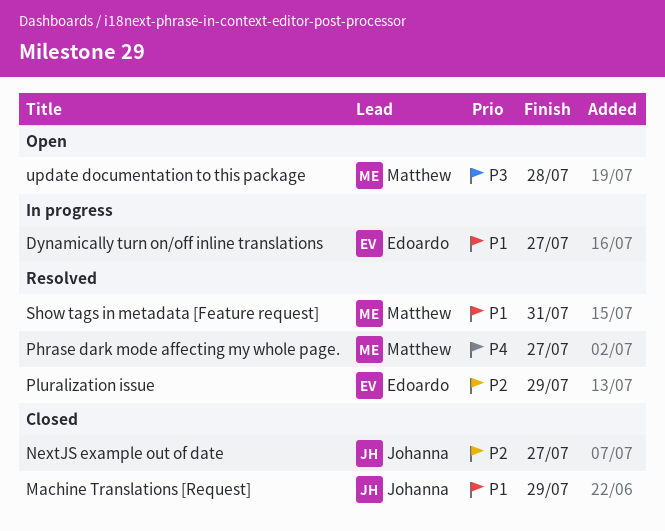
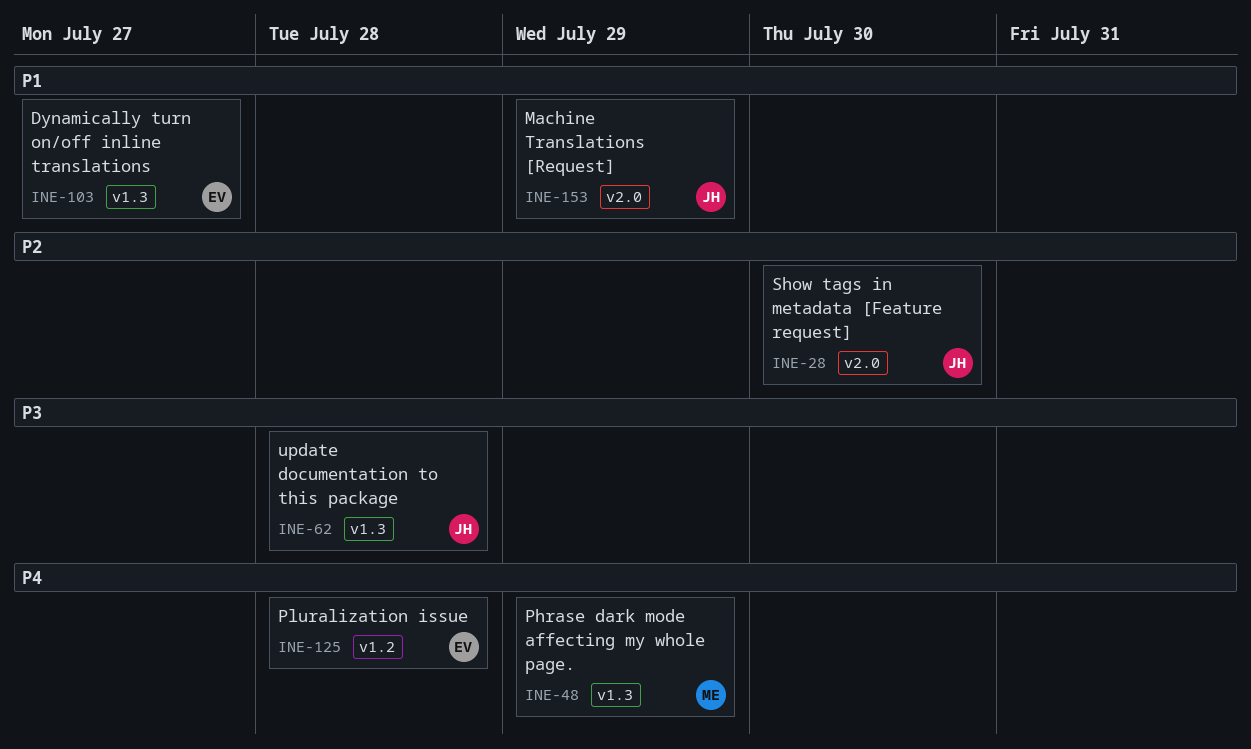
NextJS example out of date: present -> none
Phrase dark mode affecting my whole page., due: Jul 27 -> Jul 29
Pluralization issue, priority: P2 -> P4
Pluralization issue, due: Jul 29 -> Jul 28
Show tags in metadata [Feature request], owner: Matthew -> Johanna
Show tags in metadata [Feature request], priority: P1 -> P2
Show tags in metadata [Feature request], due: Jul 31 -> Jul 30
update documentation to this package, owner: Matthew -> Johanna

